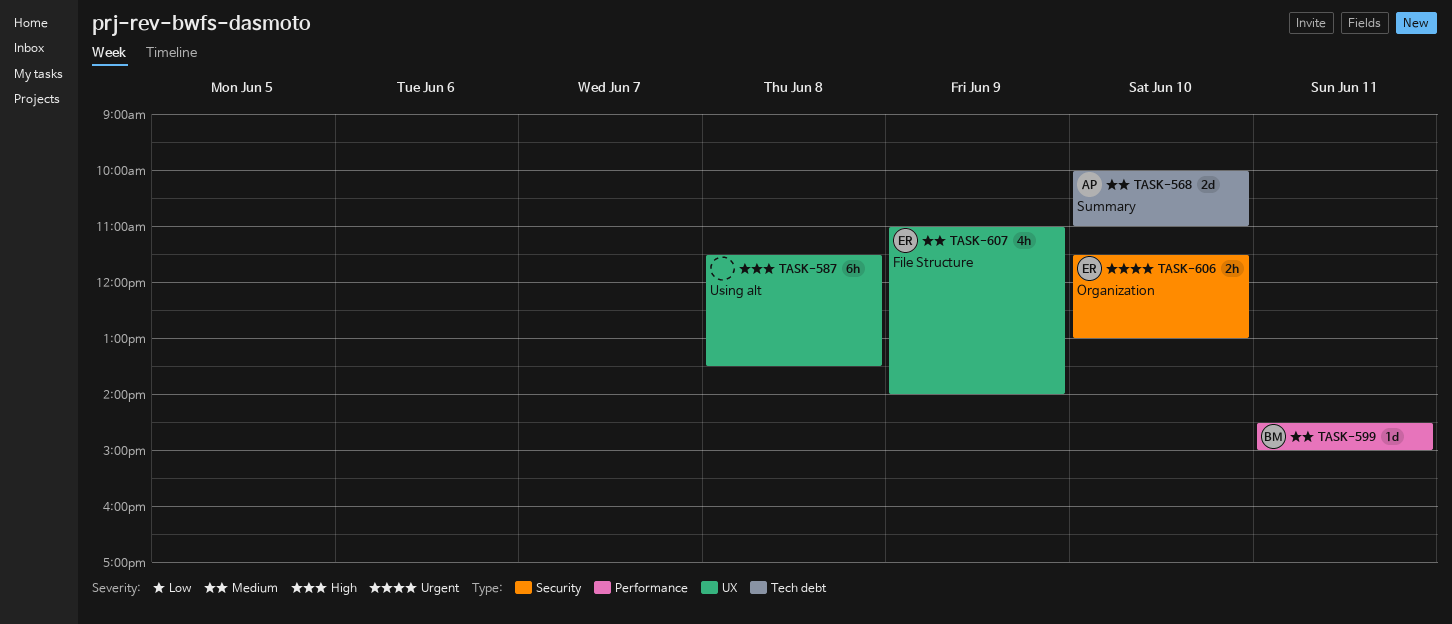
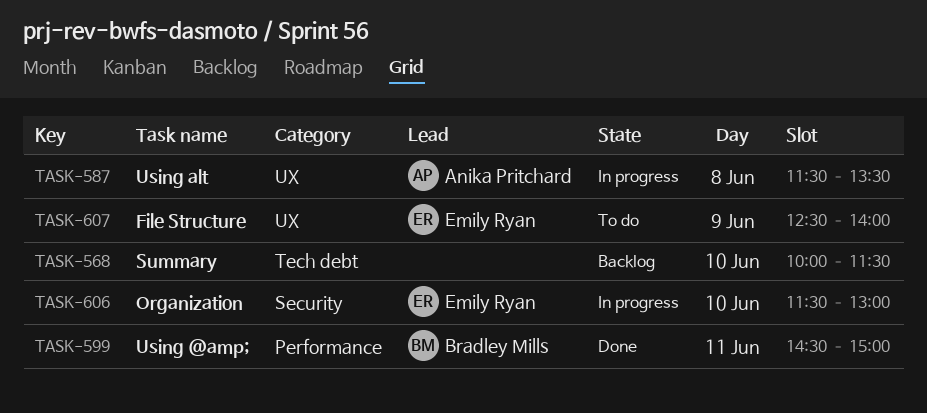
TASK-568, owner: Anika Pritchard -> none
TASK-568, ends: 11:00 -> 11:30
TASK-587, owner: none -> Anika Pritchard
TASK-607, begins: 11:00 -> 12:30

